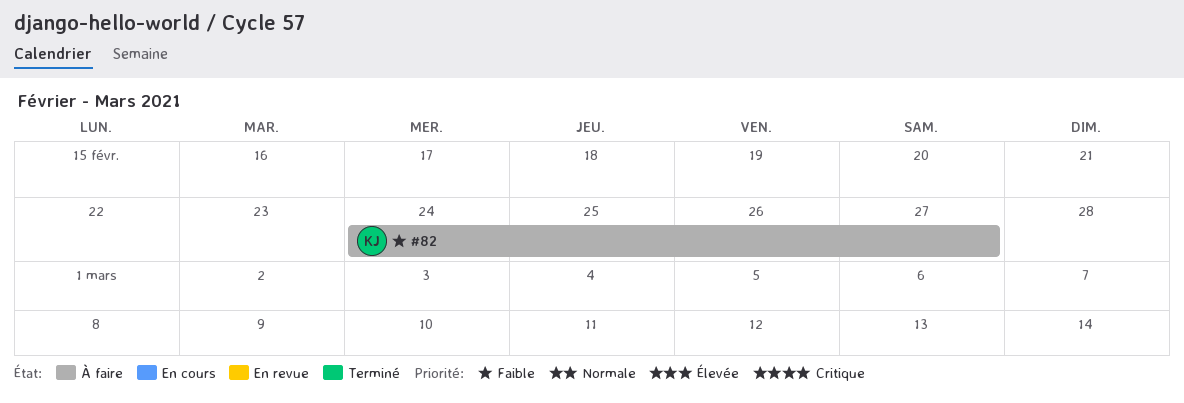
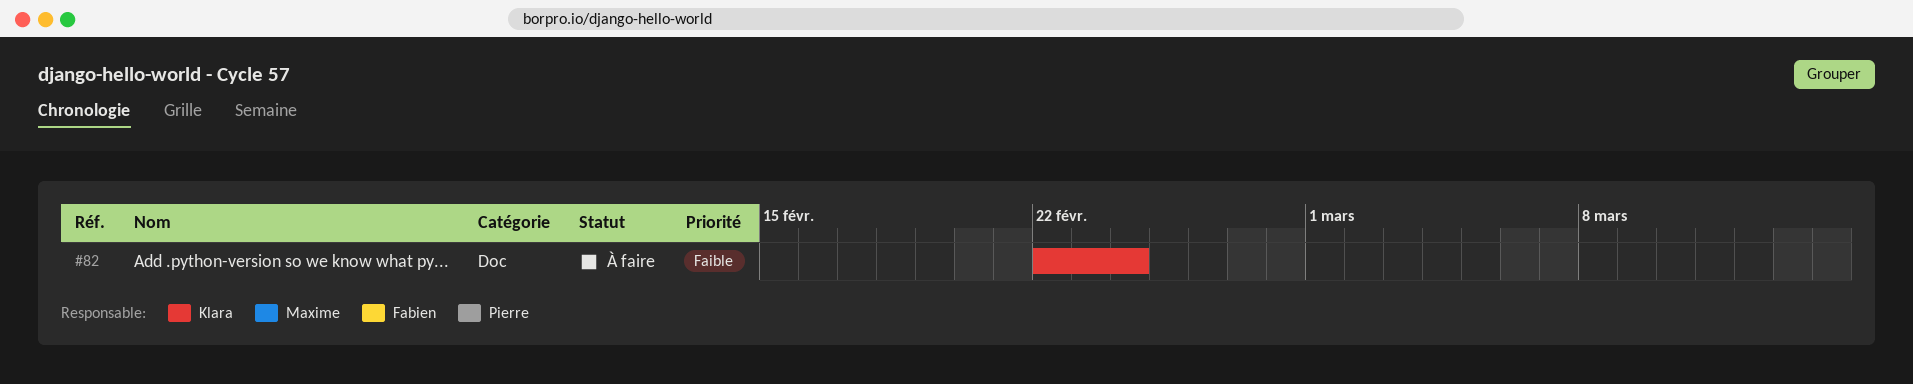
#82, start: Feb 24 -> Feb 22
#82, due: Feb 27 -> Feb 24

